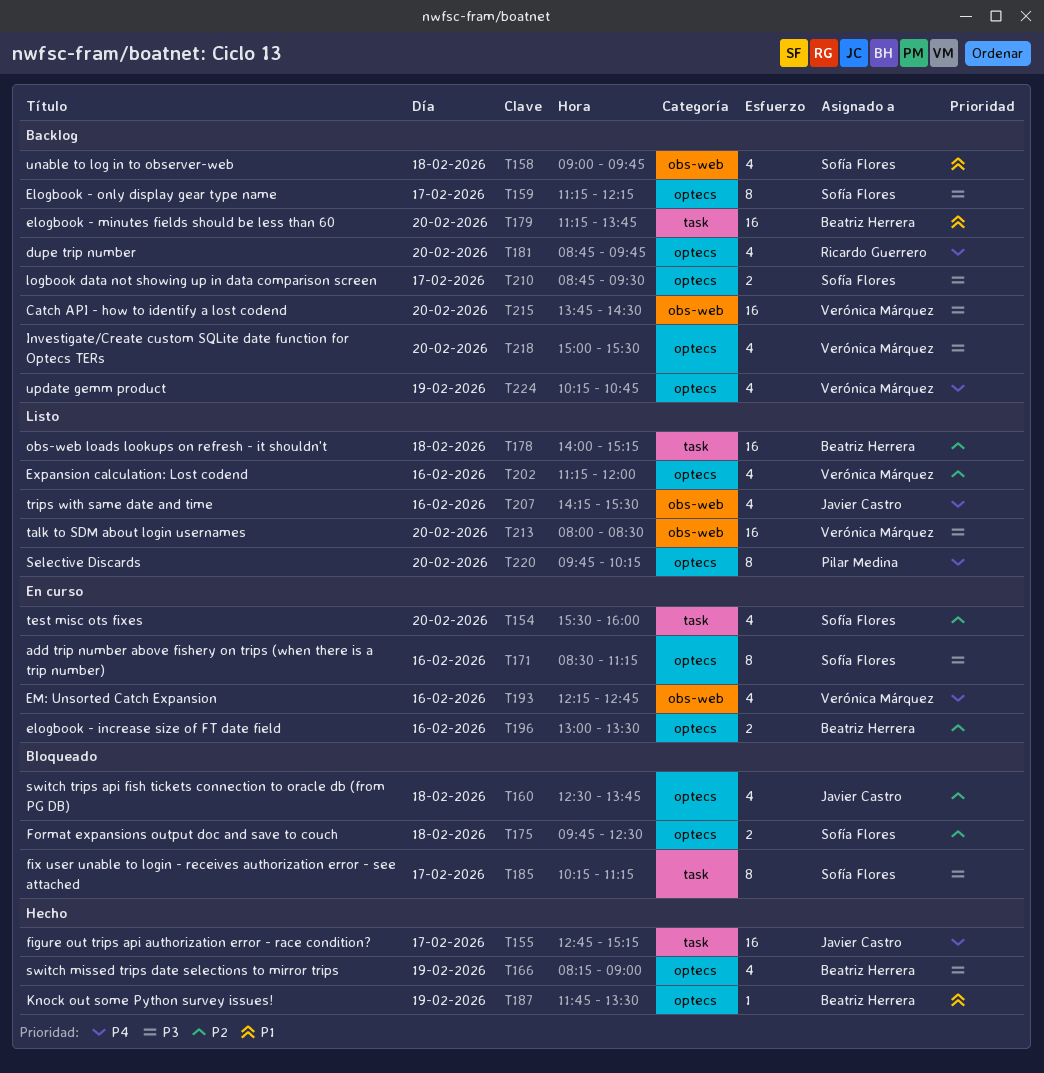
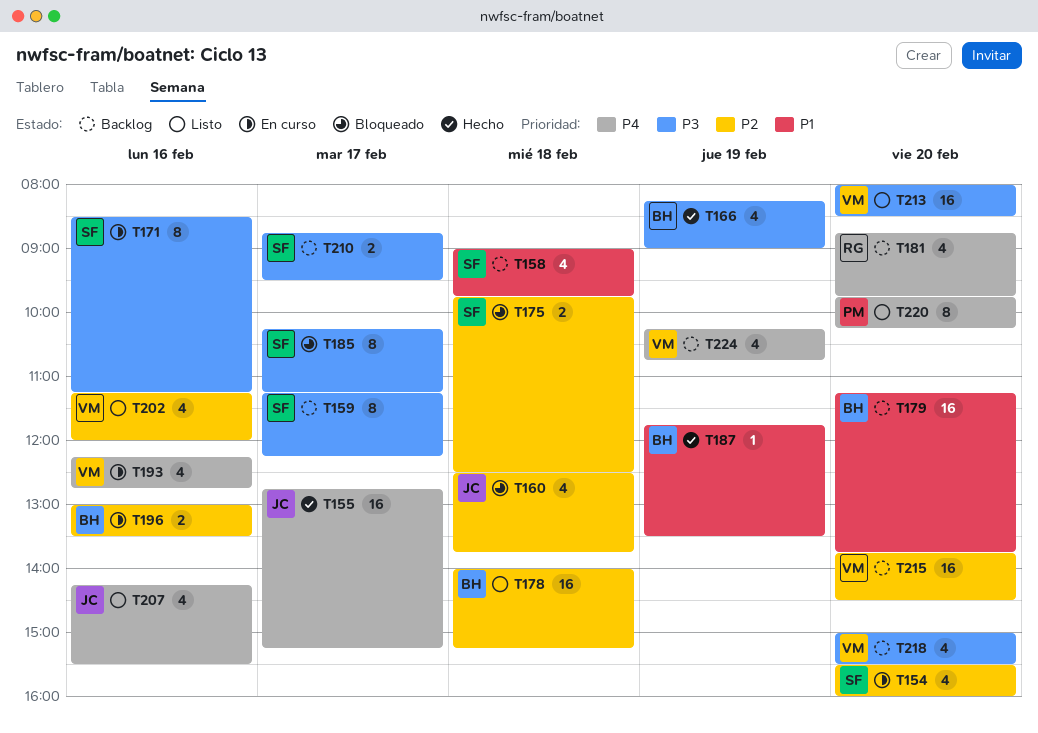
T215, priority: P3 -> P2

